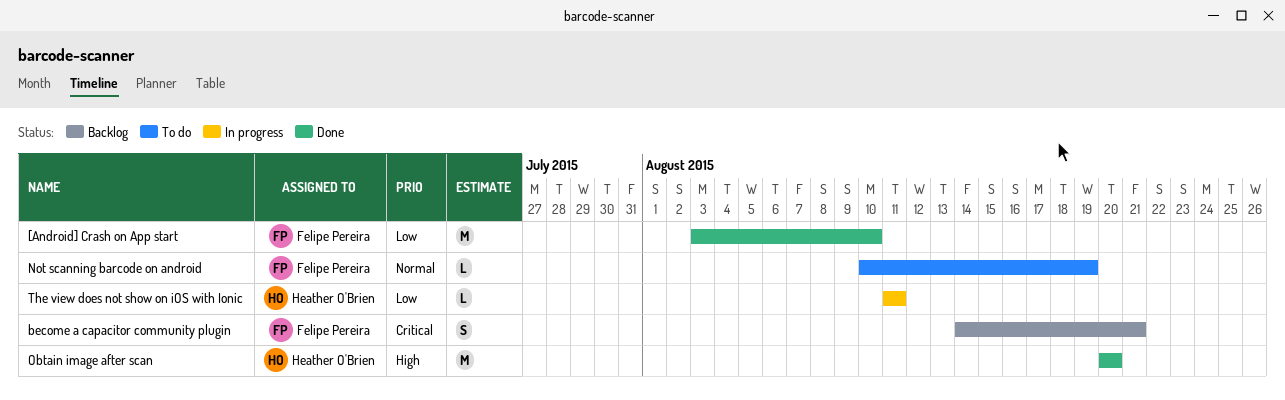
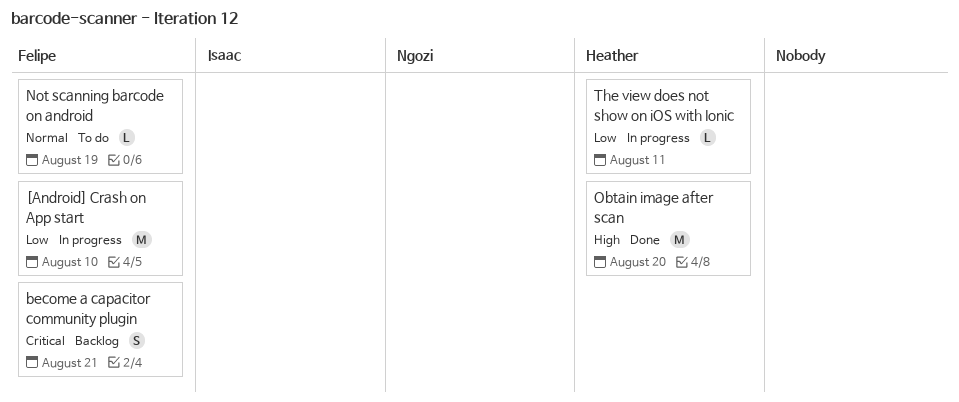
[Android] Crash on App start, status: Done -> In progress

